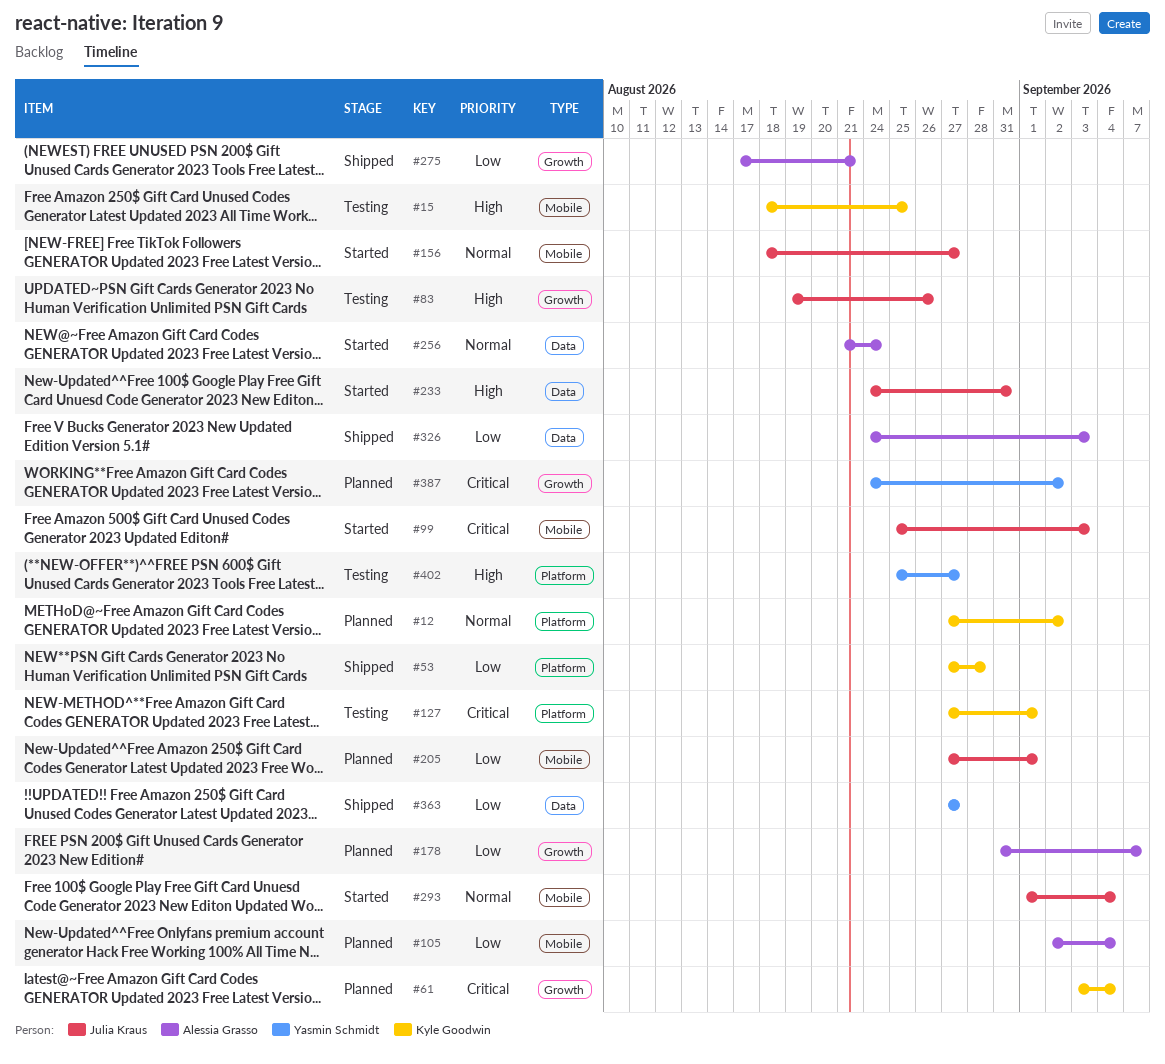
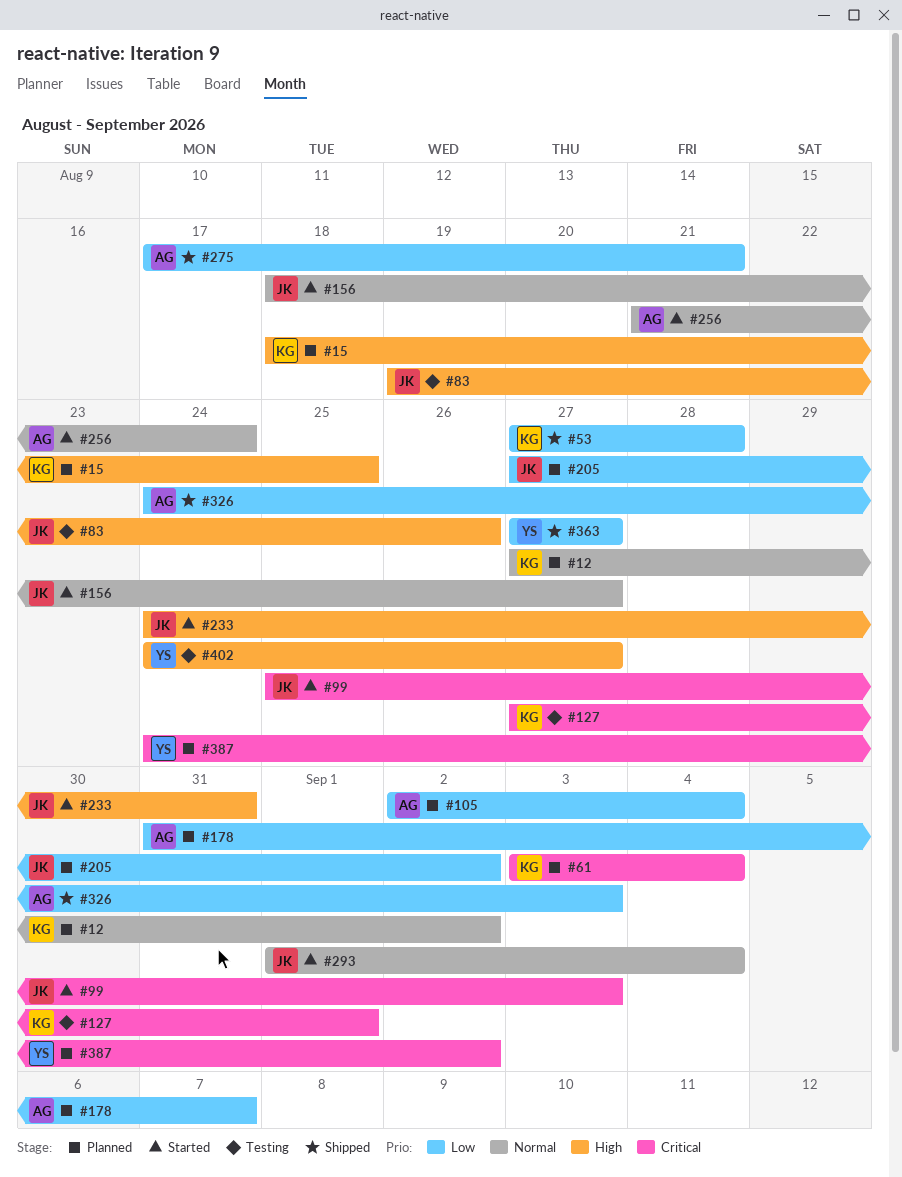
#15, status: Testing -> Planned
#205, due: Sep 1 -> Sep 2
#402, start: Aug 25 -> Aug 24

